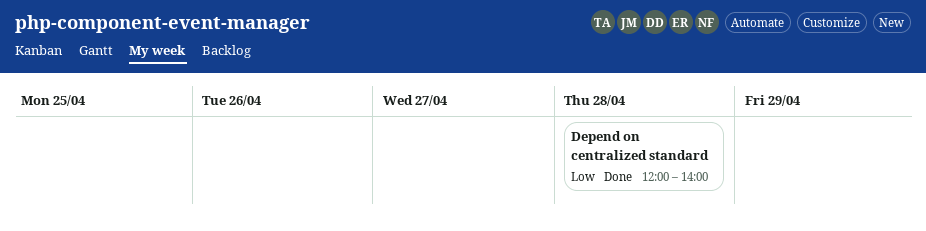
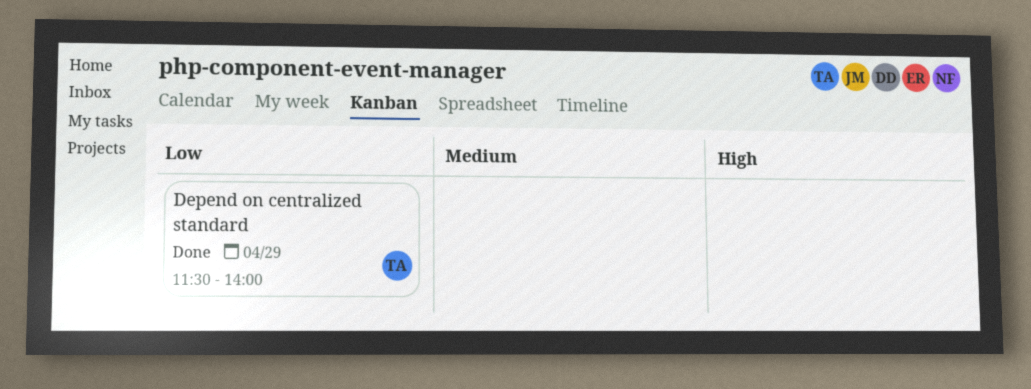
Depend on centralized standard, day: Apr 28 -> Apr 29
Depend on centralized standard, begins: 12:00 -> 11:30

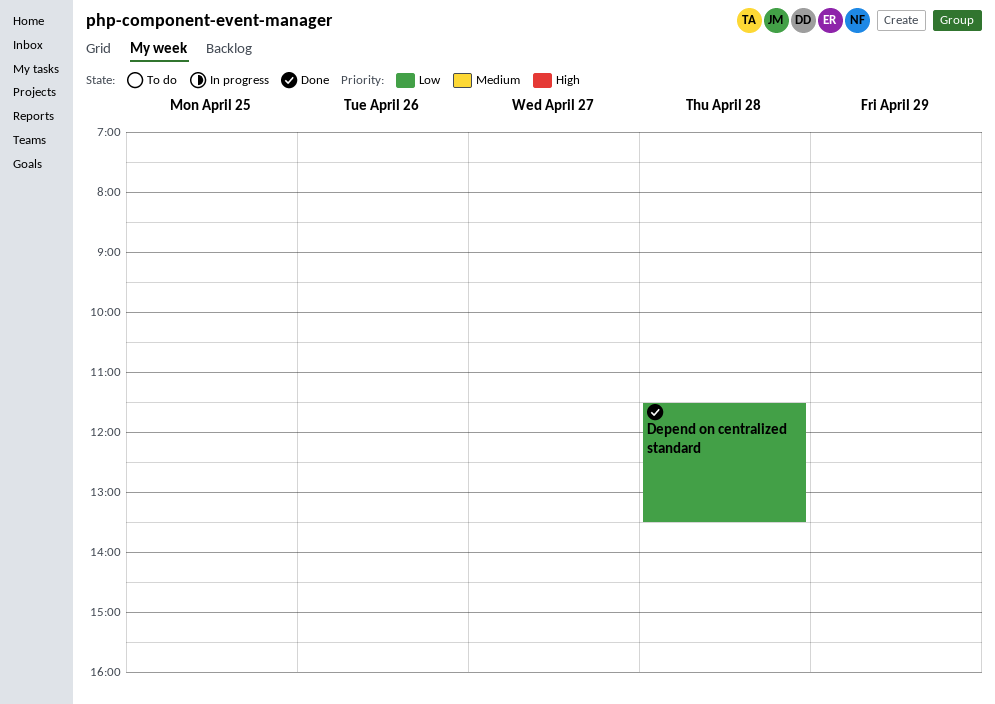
Depend on centralized standard, day: Apr 29 -> Apr 28
Depend on centralized standard, ends: 14:00 -> 13:30

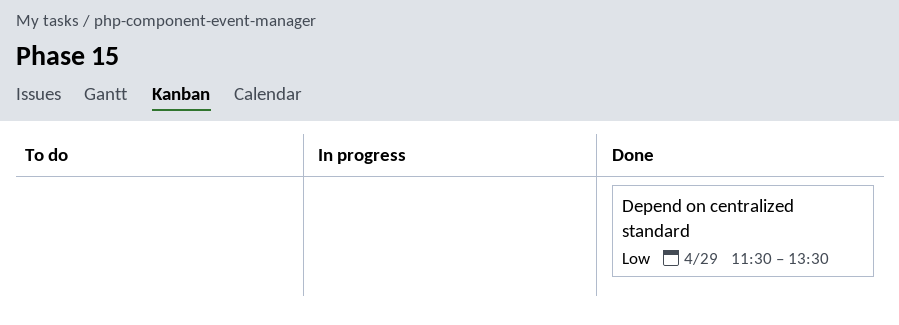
Depend on centralized standard, day: Apr 28 -> Apr 29

